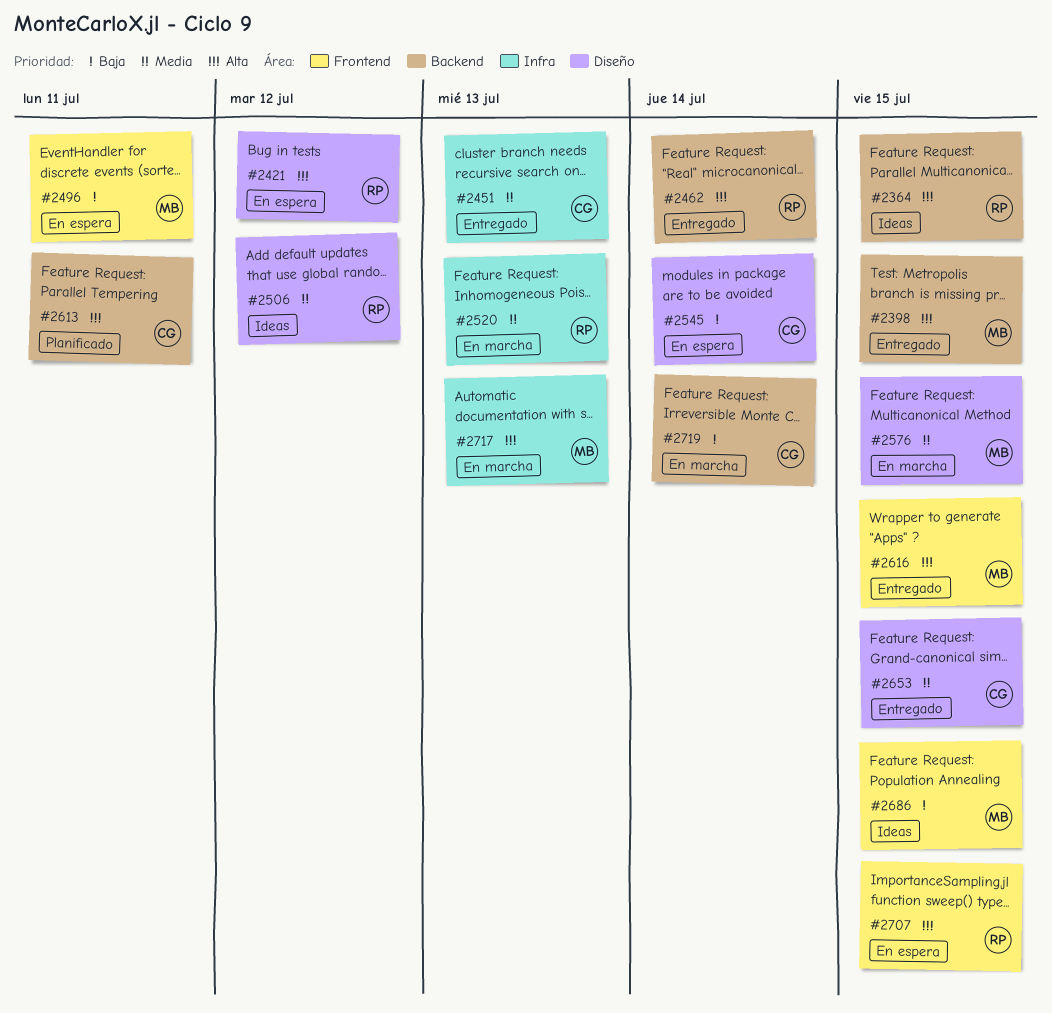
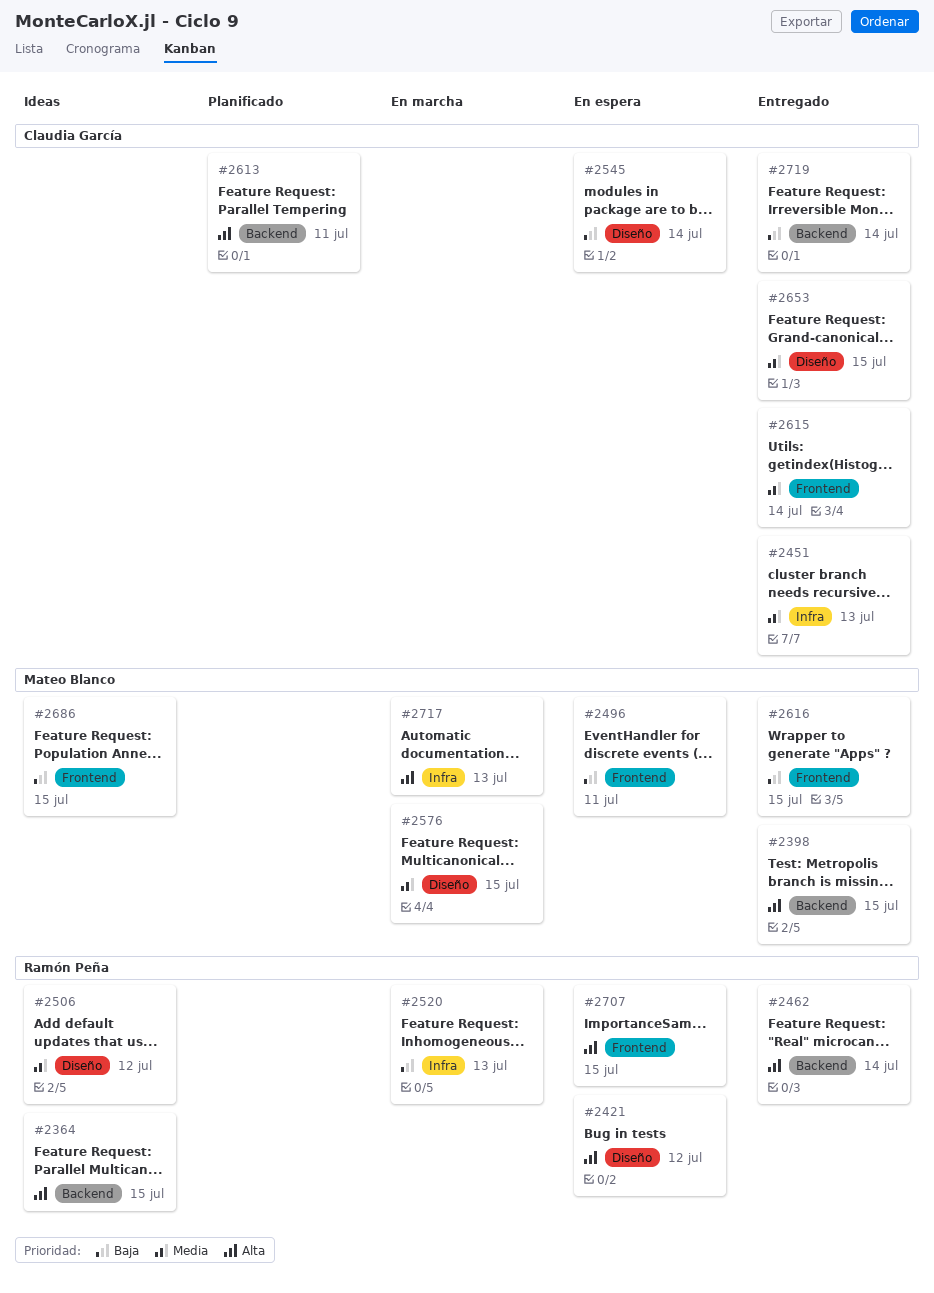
#2520, priority: Media -> Baja
#2615: none -> present
#2616, priority: Alta -> Baja
#2719, status: En marcha -> Entregado

